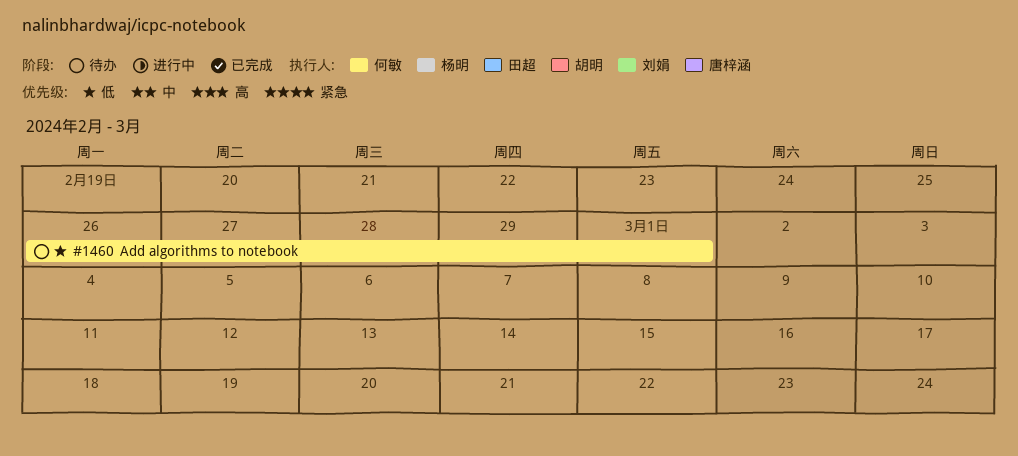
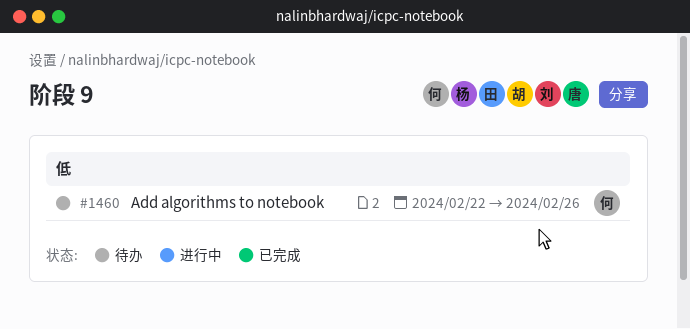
#1460, start: Feb 26 -> Feb 22
#1460, due: Mar 1 -> Feb 26

